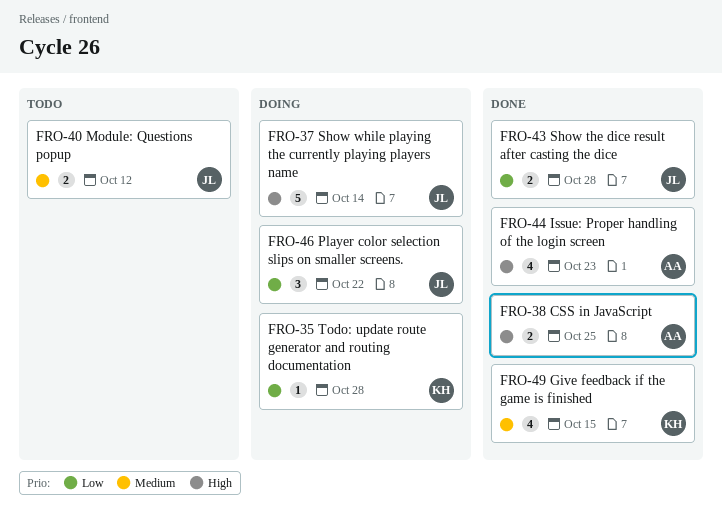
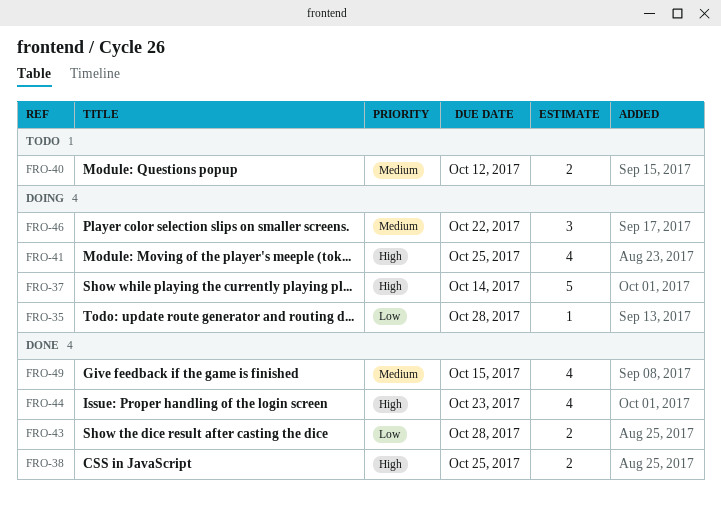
FRO-41: none -> present
FRO-46, priority: Low -> Medium

